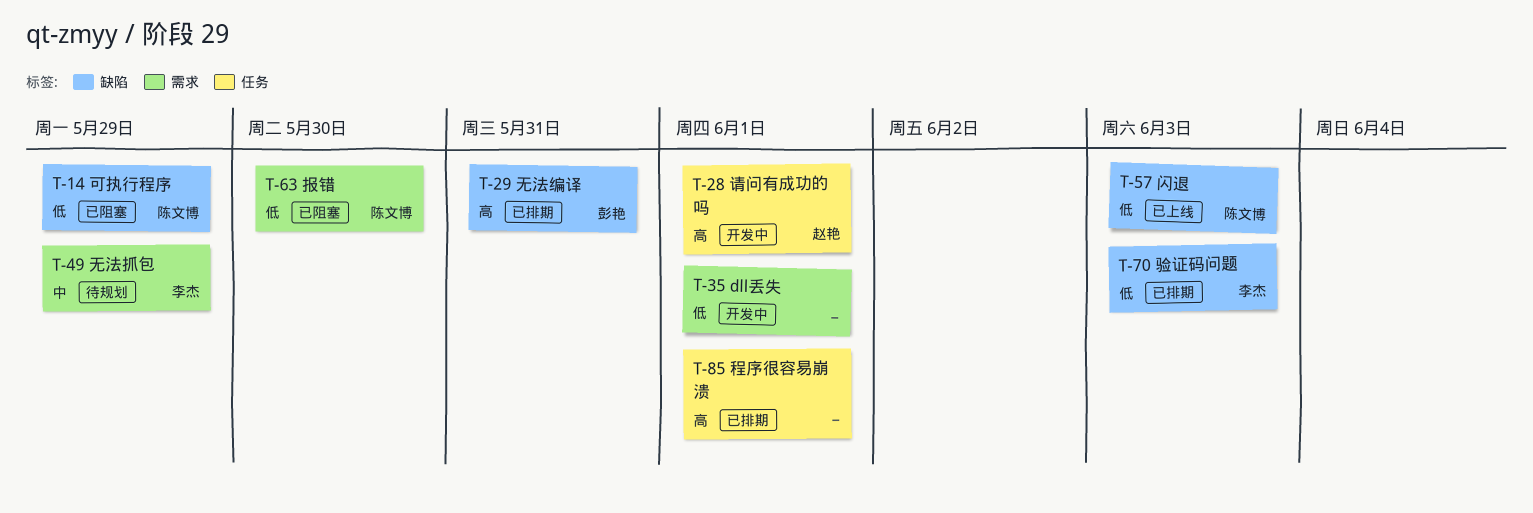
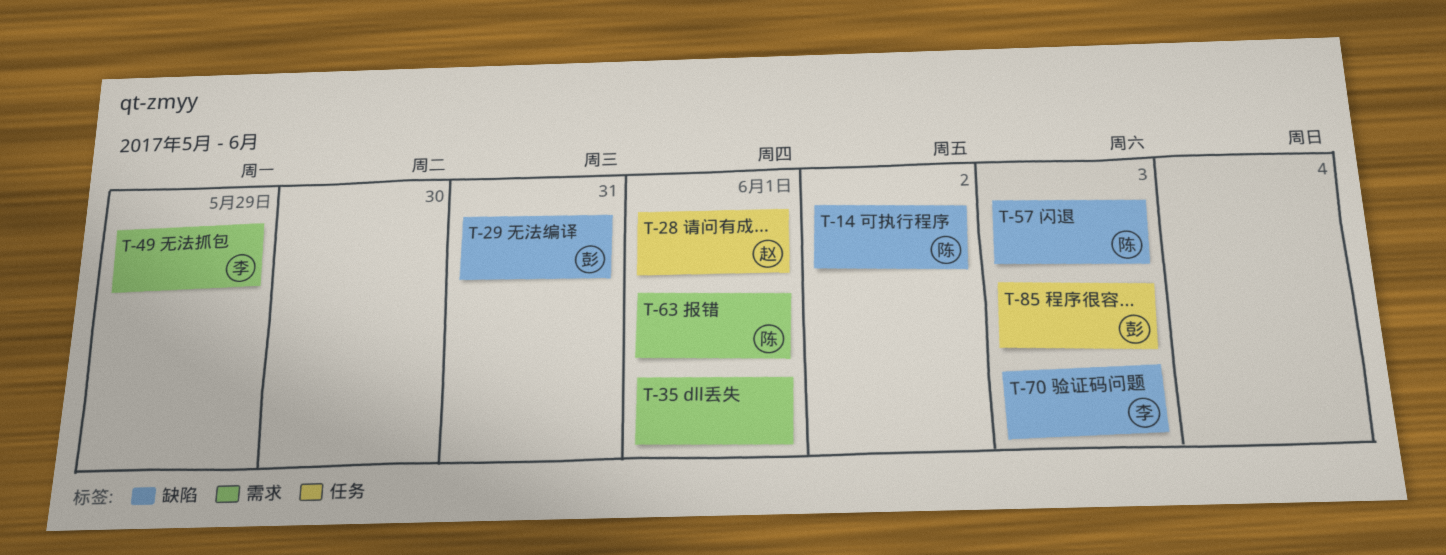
T-14, due: May 29 -> Jun 2
T-63, due: May 30 -> Jun 1
T-85, owner: none -> 彭艳
T-85, due: Jun 1 -> Jun 3

